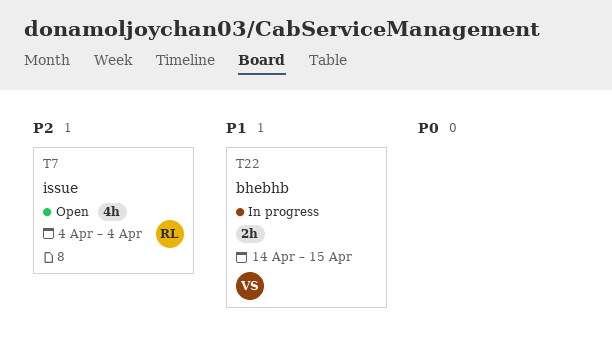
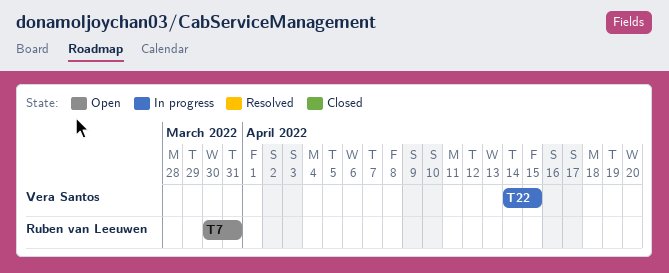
T7, start: Apr 4 -> Mar 30
T7, due: Apr 4 -> Mar 31

